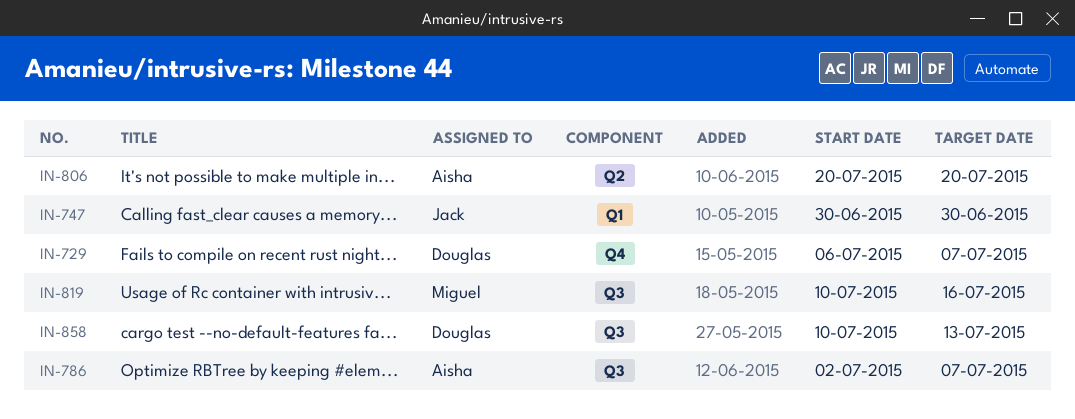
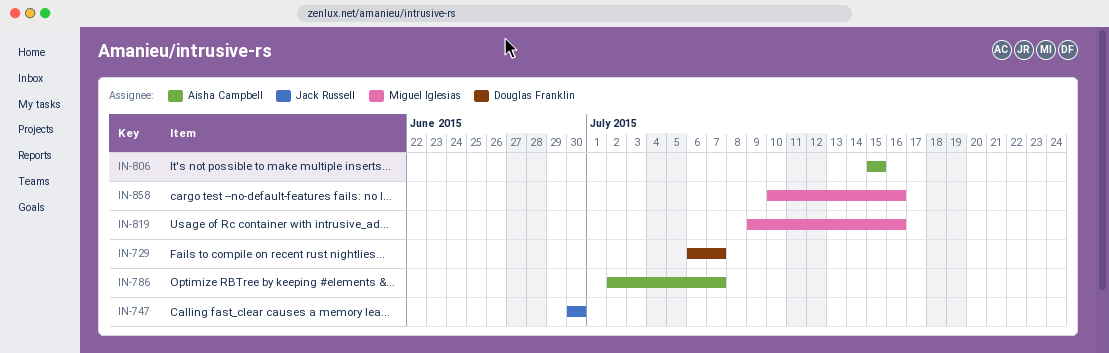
IN-806, start: Jul 20 -> Jul 15
IN-806, due: Jul 20 -> Jul 15
IN-819, start: Jul 10 -> Jul 9
IN-858, owner: Douglas Franklin -> Miguel Iglesias
IN-858, due: Jul 13 -> Jul 16

